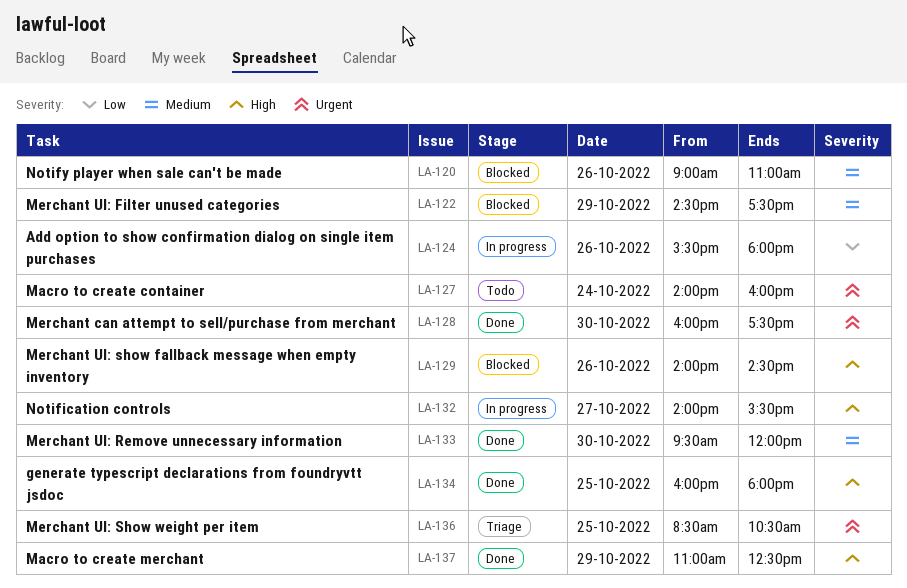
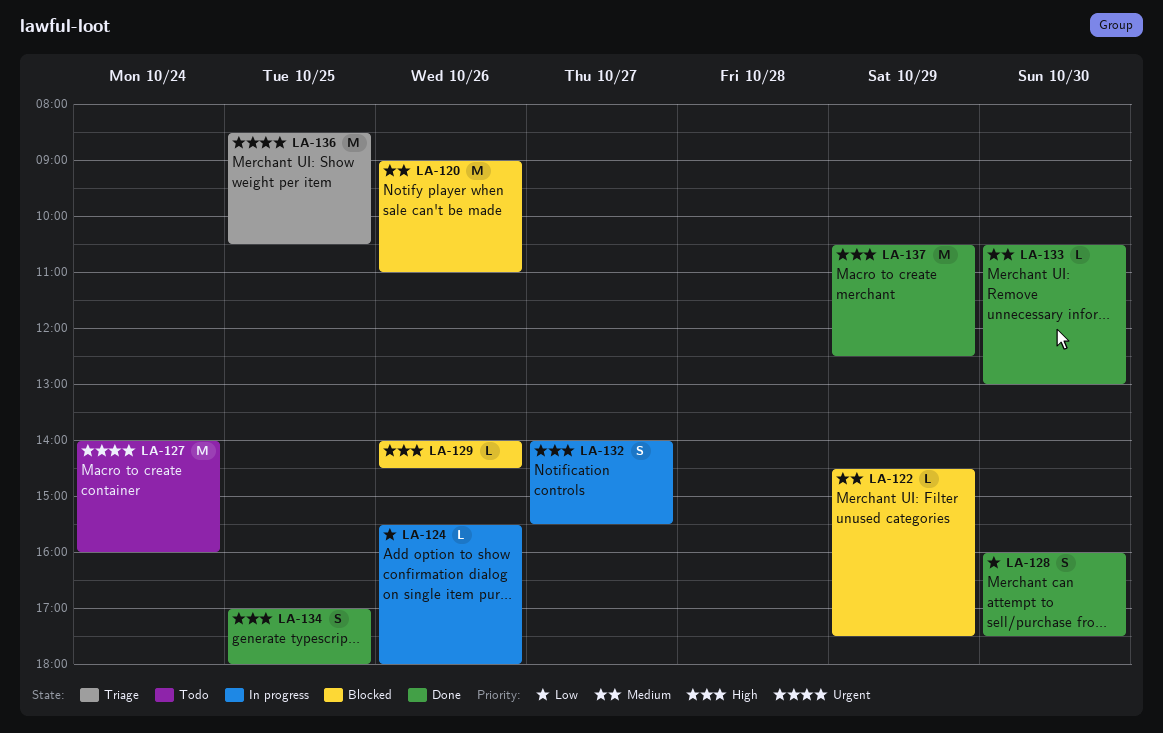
LA-128, priority: Urgent -> Low
LA-133, begins: 09:30 -> 10:30
LA-133, ends: 12:00 -> 13:00
LA-134, begins: 16:00 -> 17:00
LA-137, begins: 11:00 -> 10:30

